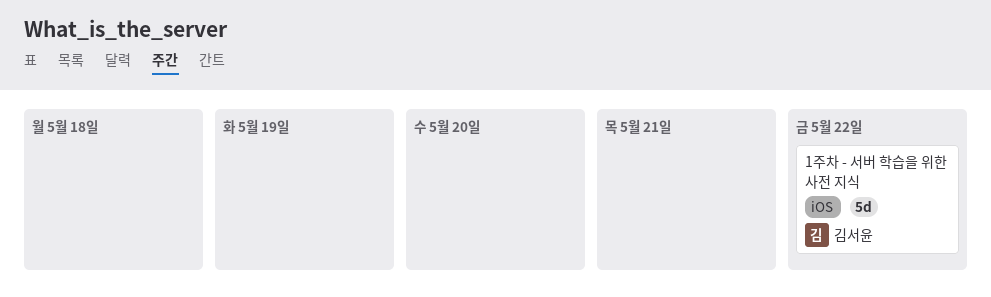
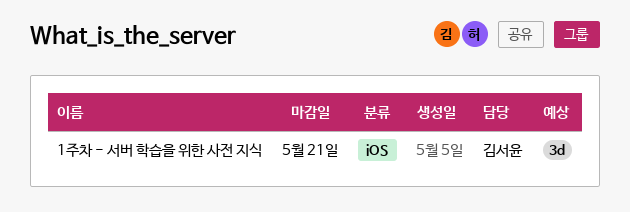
1주차 - 서버 학습을 위한 사전 지식, estimate: 5d -> 3d
1주차 - 서버 학습을 위한 사전 지식, due: May 22 -> May 21

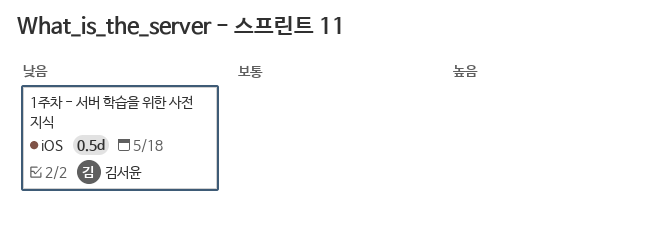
1주차 - 서버 학습을 위한 사전 지식, estimate: 3d -> 0.5d
1주차 - 서버 학습을 위한 사전 지식, due: May 21 -> May 18

